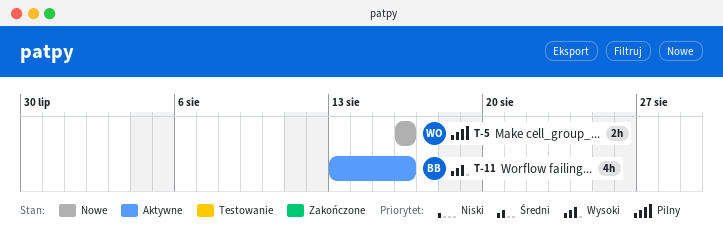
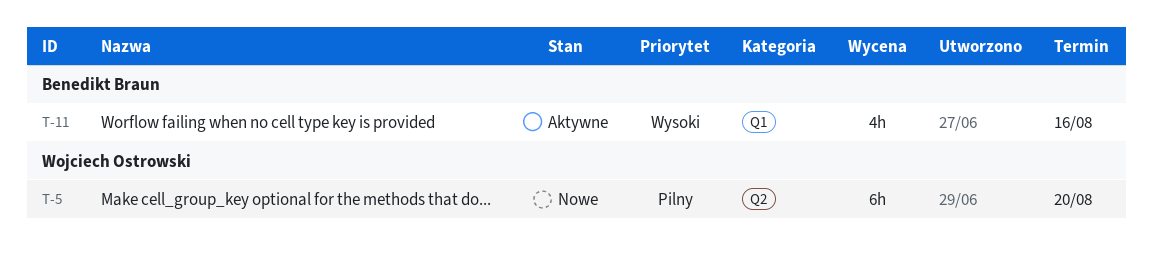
T-5, estimate: 2h -> 6h
T-5, due: Aug 16 -> Aug 20

